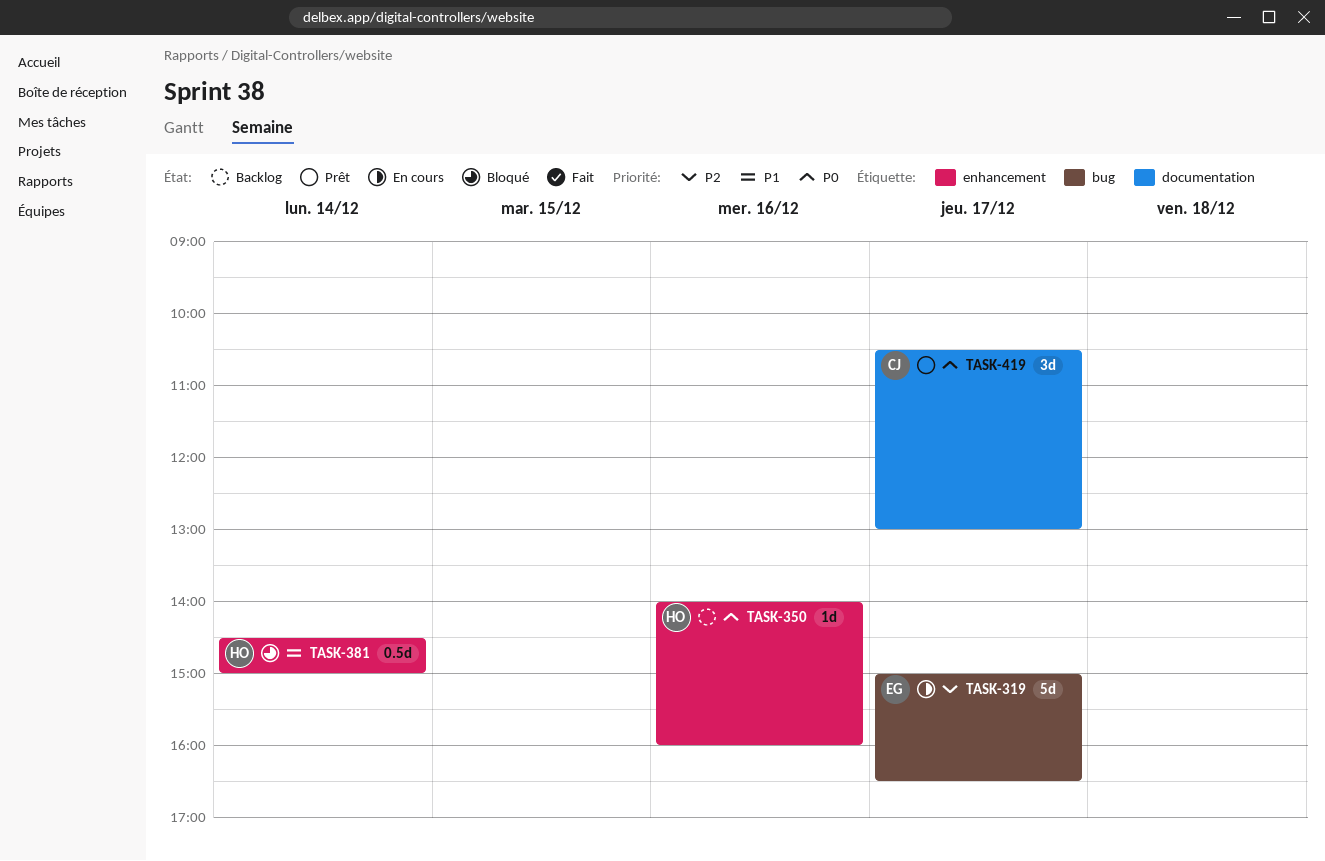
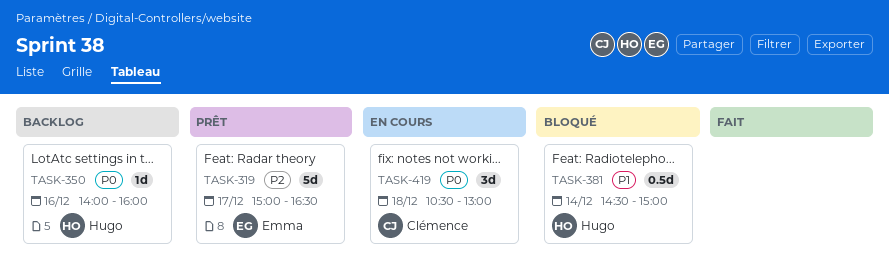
TASK-319, status: En cours -> Prêt
TASK-419, status: Prêt -> En cours
TASK-419, day: Dec 17 -> Dec 18

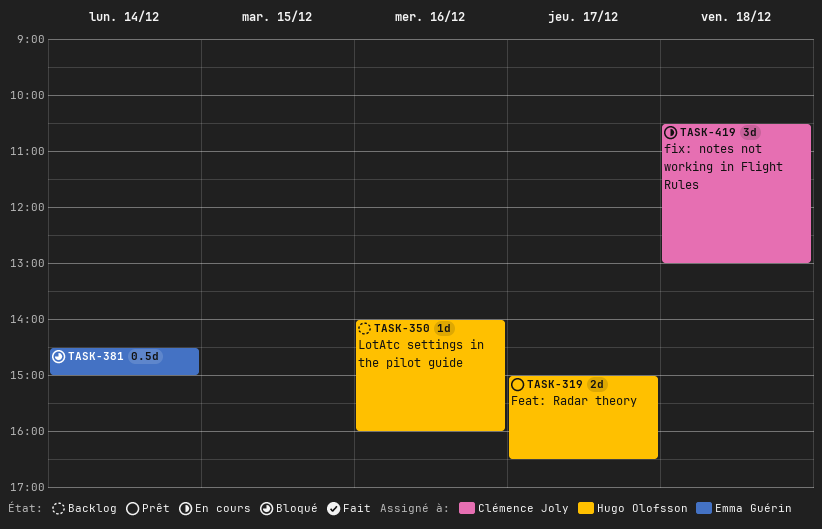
TASK-319, owner: Emma Guérin -> Hugo Olofsson
TASK-319, estimate: 5d -> 2d
TASK-381, owner: Hugo Olofsson -> Emma Guérin

